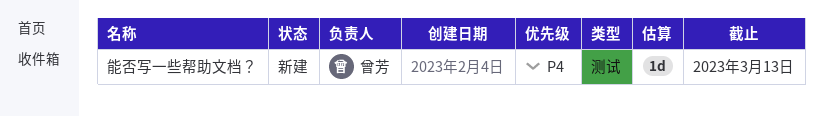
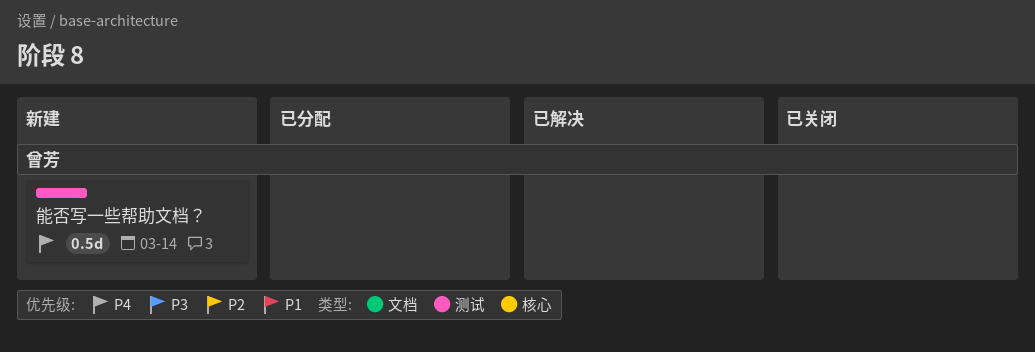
能否写一些帮助文档？, estimate: 1d -> 0.5d
能否写一些帮助文档？, due: Mar 13 -> Mar 14

